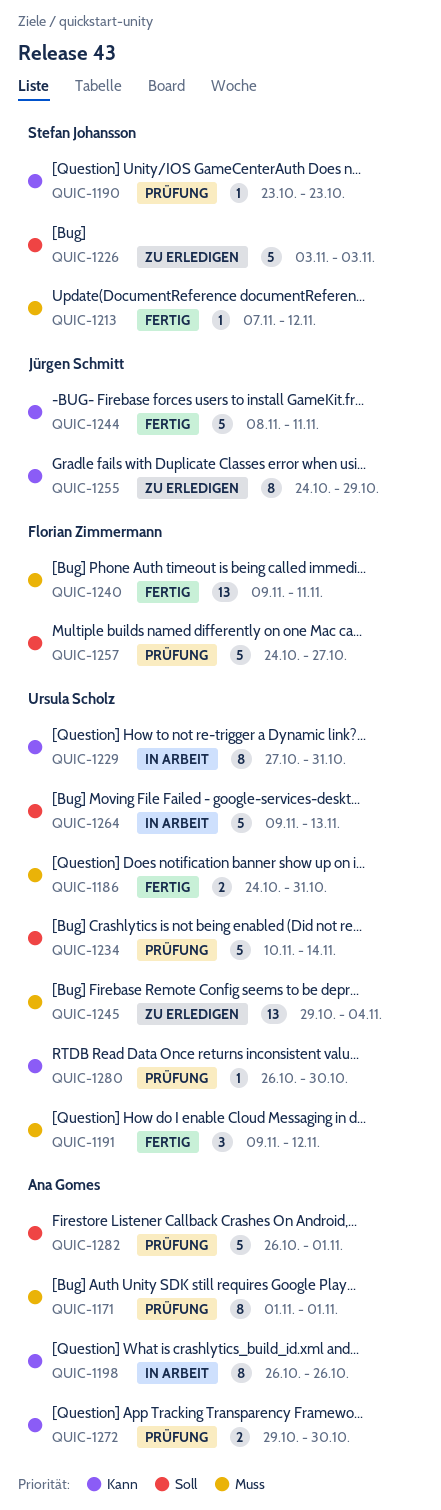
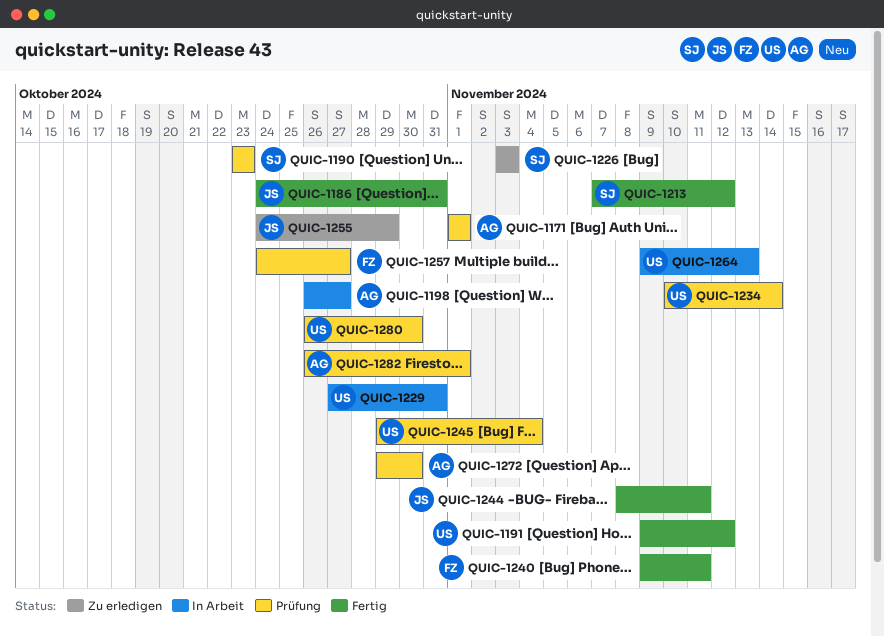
QUIC-1186, owner: Ursula Scholz -> Jürgen Schmitt
QUIC-1198, due: Oct 26 -> Oct 27
QUIC-1245, status: Zu erledigen -> Prüfung

